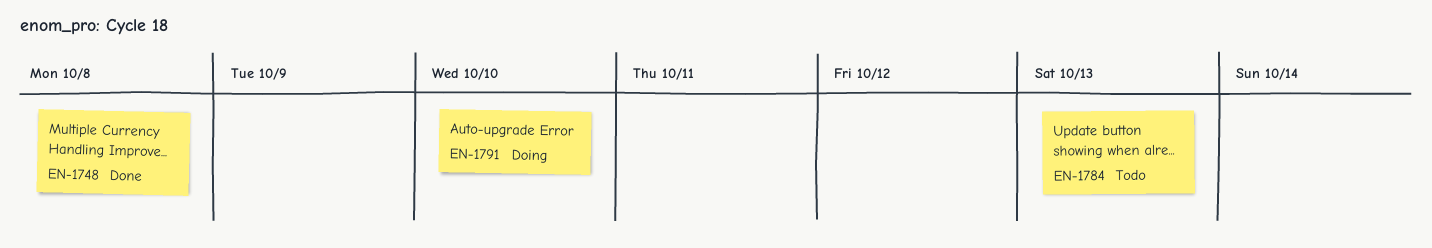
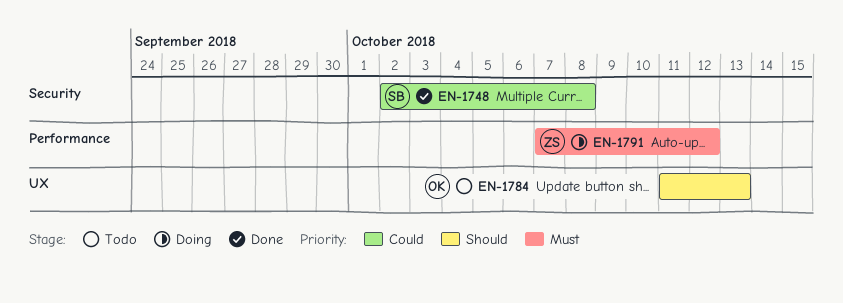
EN-1791, due: Oct 10 -> Oct 12

